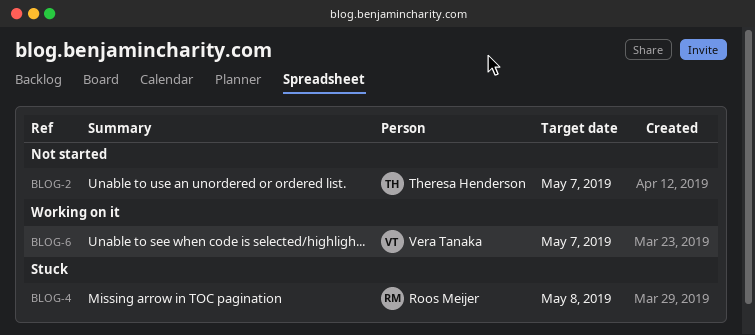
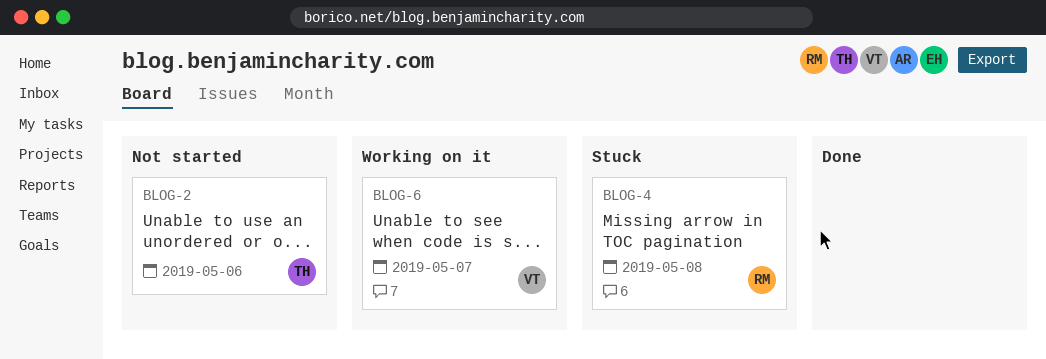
BLOG-2, due: May 7 -> May 6

